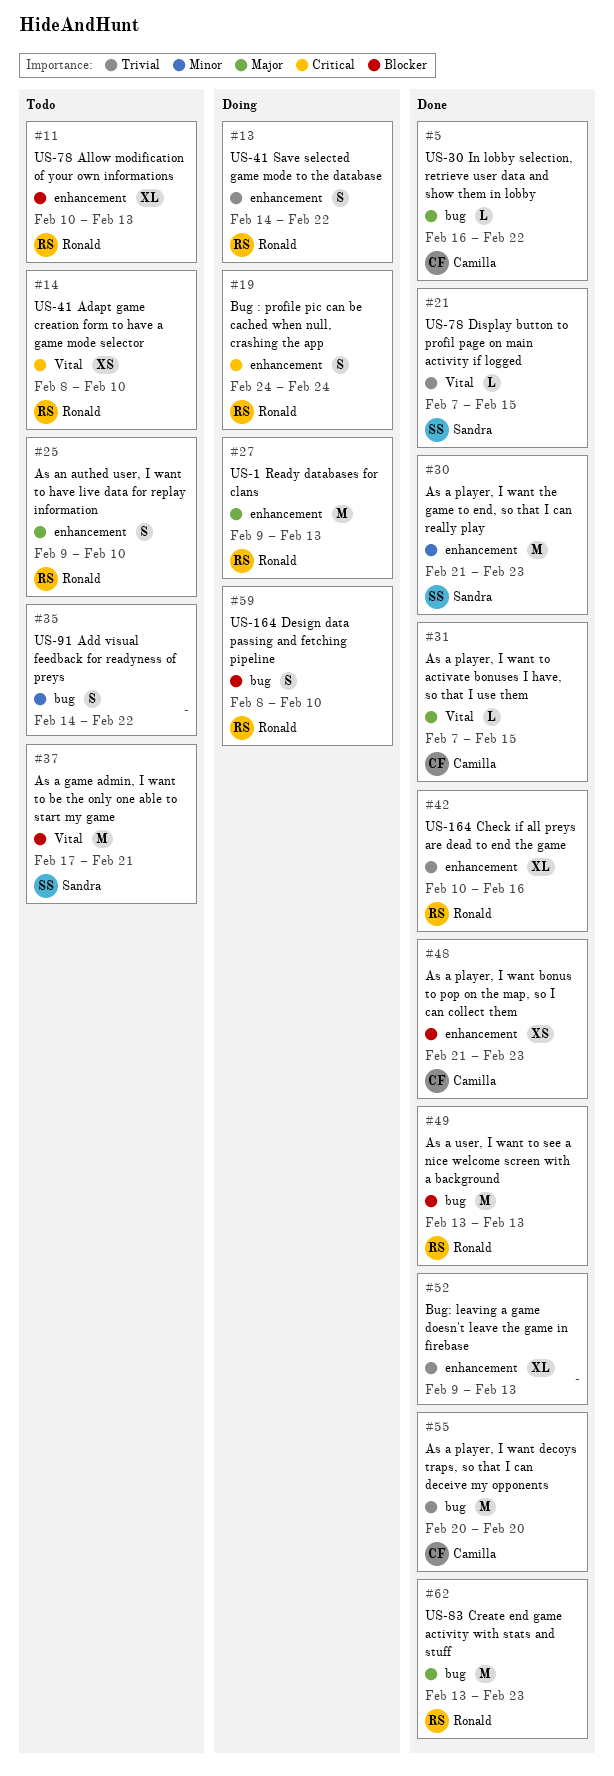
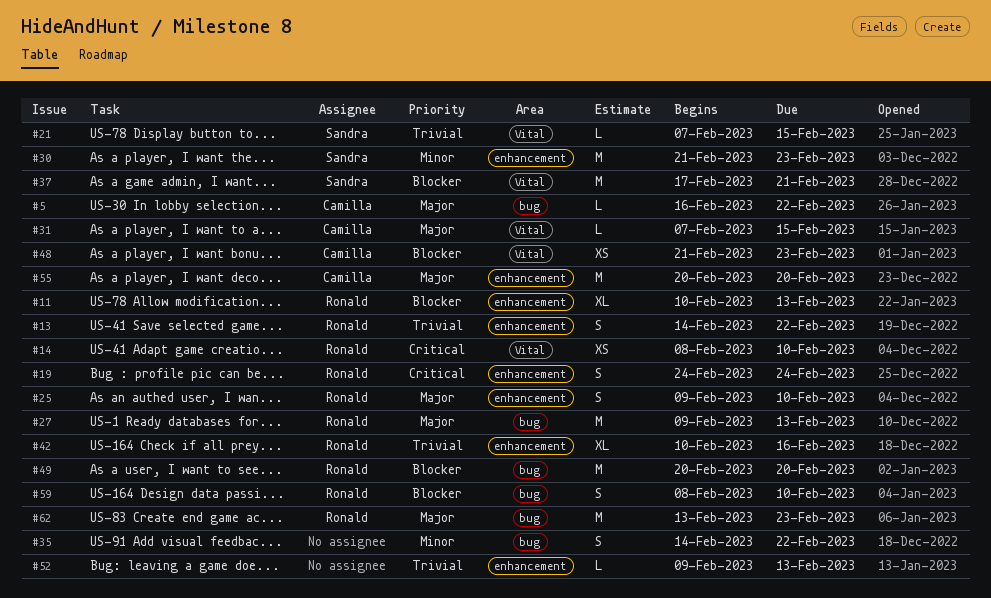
#27, label: enhancement -> bug
#48, label: enhancement -> Vital
#49, start: Feb 13 -> Feb 20
#49, due: Feb 13 -> Feb 20
#52, estimate: XL -> L
#55, priority: Trivial -> Major
#55, label: bug -> enhancement

